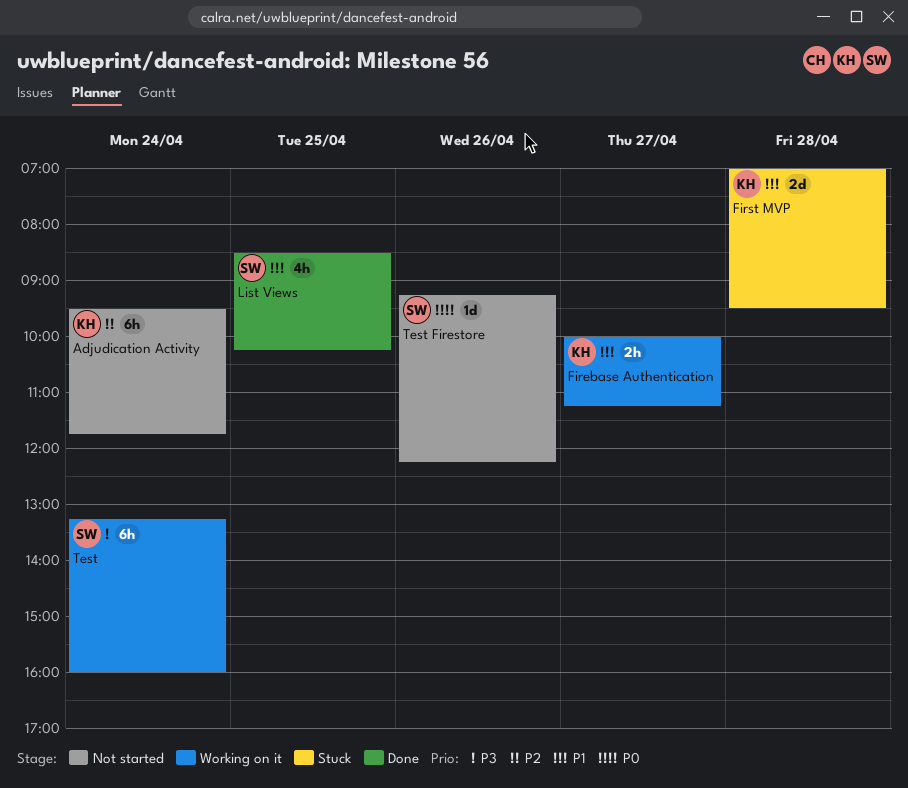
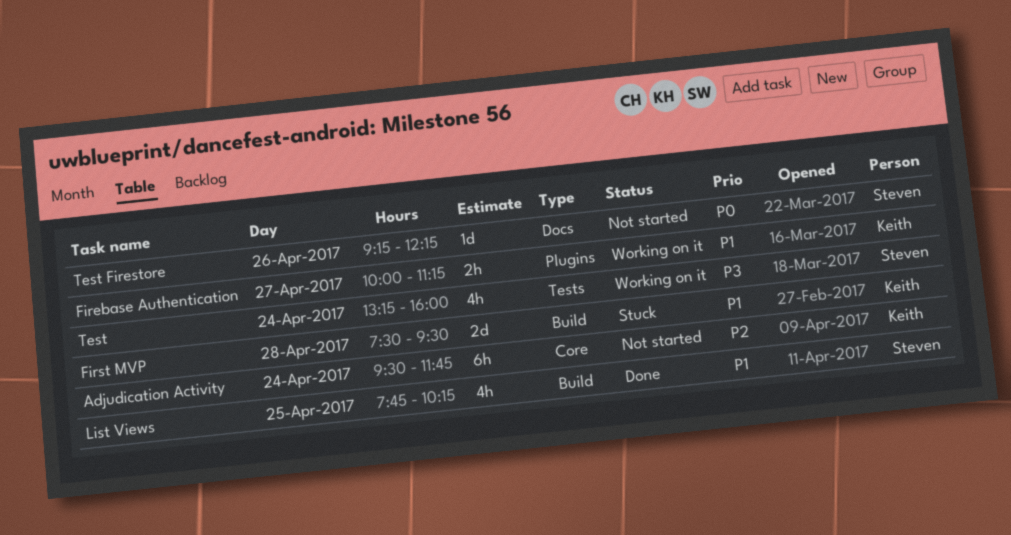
First MVP, begins: 07:00 -> 07:30
List Views, begins: 08:30 -> 07:45
Test, estimate: 6h -> 4h

